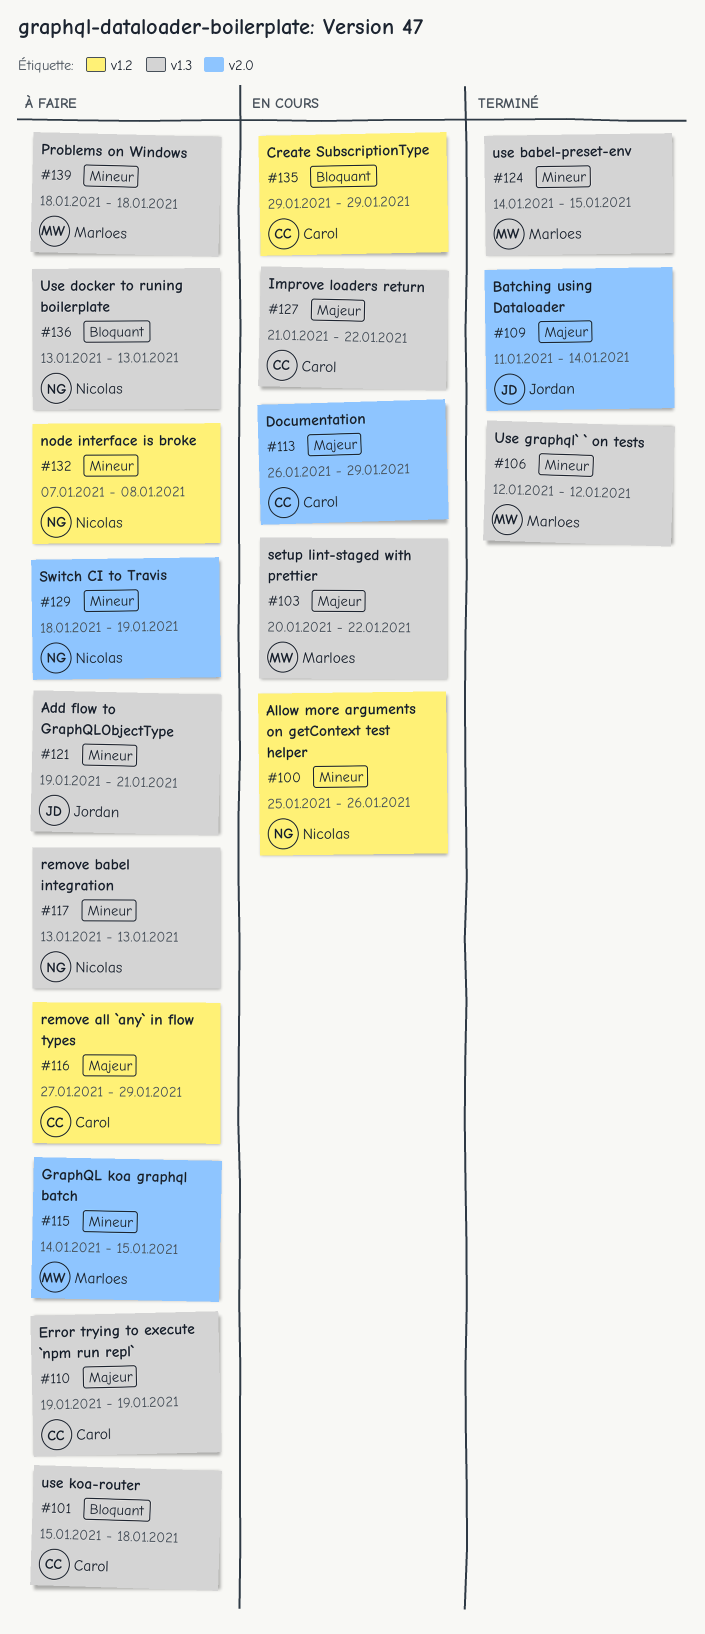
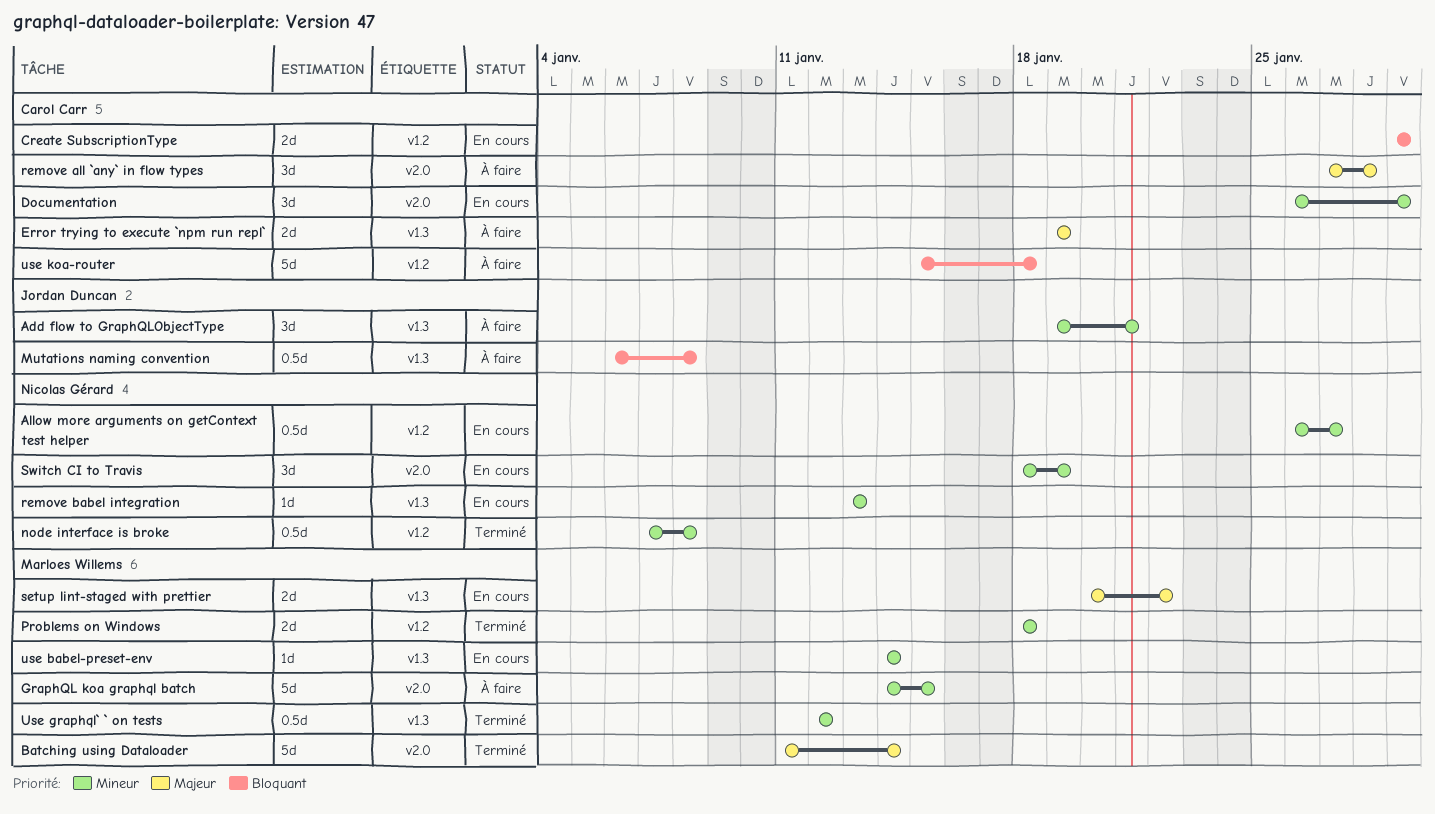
Allow more arguments on getContext test helper, start: Jan 25 -> Jan 26
Allow more arguments on getContext test helper, due: Jan 26 -> Jan 27
Batching using Dataloader, owner: Jordan Duncan -> Marloes Willems
Documentation, priority: Majeur -> Mineur
Improve loaders return: present -> none
Mutations naming convention: none -> present
node interface is broke, status: À faire -> Terminé
Problems on Windows, status: À faire -> Terminé
Problems on Windows, label: v1.3 -> v1.2
remove all `any` in flow types, label: v1.2 -> v2.0
remove all `any` in flow types, due: Jan 29 -> Jan 28
remove babel integration, status: À faire -> En cours
Switch CI to Travis, status: À faire -> En cours
use babel-preset-env, status: Terminé -> En cours
use babel-preset-env, due: Jan 15 -> Jan 14
Use docker to runing boilerplate: present -> none
use koa-router, label: v1.3 -> v1.2

